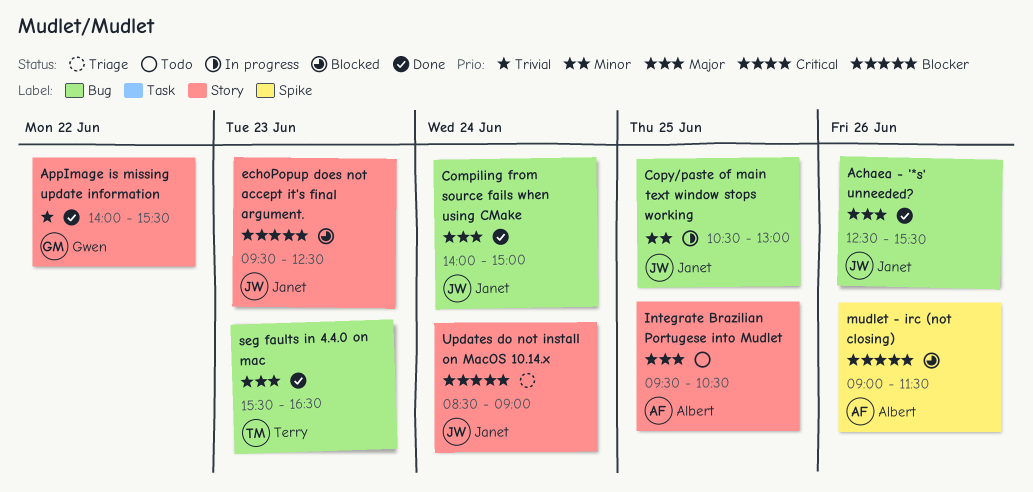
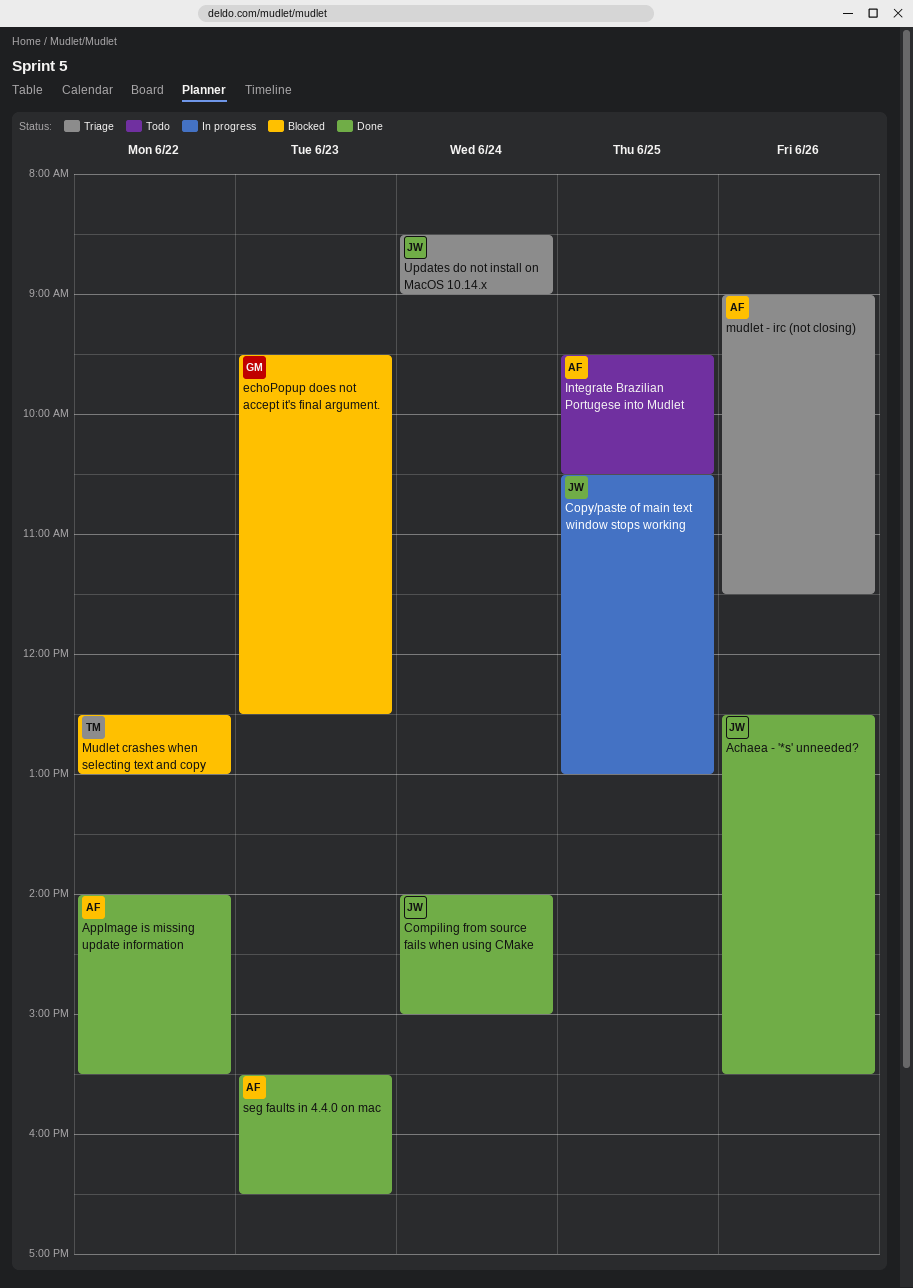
AppImage is missing update information, owner: Gwen -> Albert
echoPopup does not accept it's final argument., owner: Janet -> Gwen
mudlet - irc (not closing), status: Blocked -> Triage
Mudlet crashes when selecting text and copy: none -> present
seg faults in 4.4.0 on mac, owner: Terry -> Albert

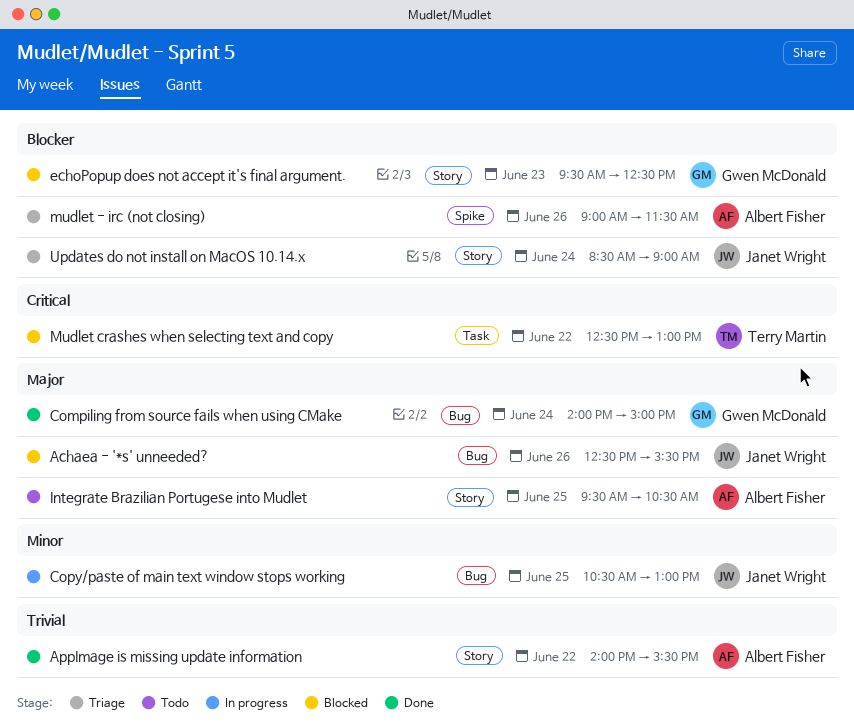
Achaea - '*s' unneeded?, status: Done -> Blocked
Compiling from source fails when using CMake, owner: Janet Wright -> Gwen McDonald
seg faults in 4.4.0 on mac: present -> none

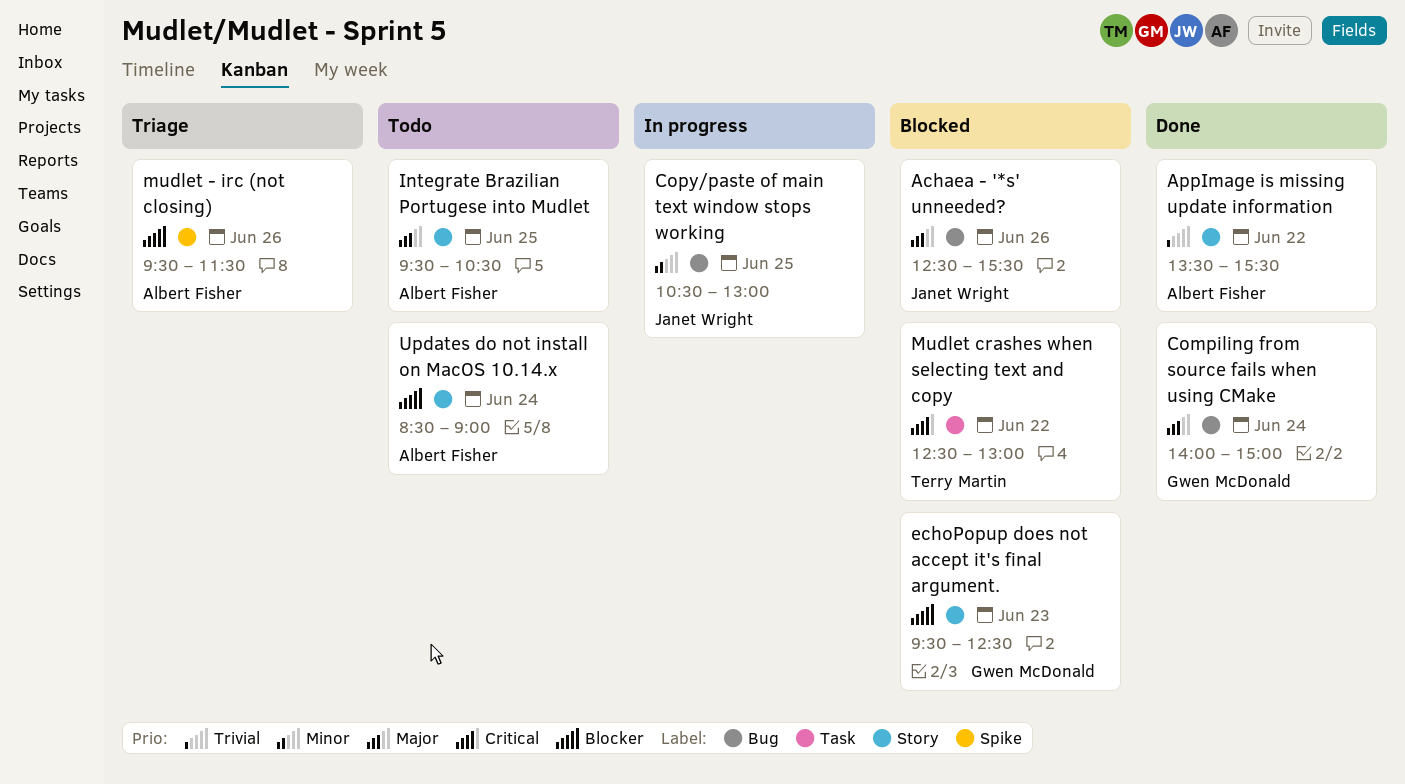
AppImage is missing update information, begins: 14:00 -> 13:30
mudlet - irc (not closing), begins: 09:00 -> 09:30
Updates do not install on MacOS 10.14.x, status: Triage -> Todo
Updates do not install on MacOS 10.14.x, owner: Janet Wright -> Albert Fisher

